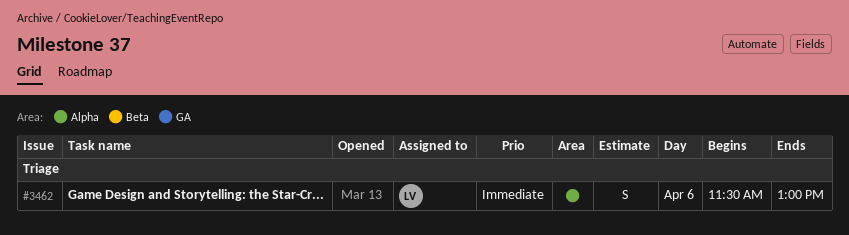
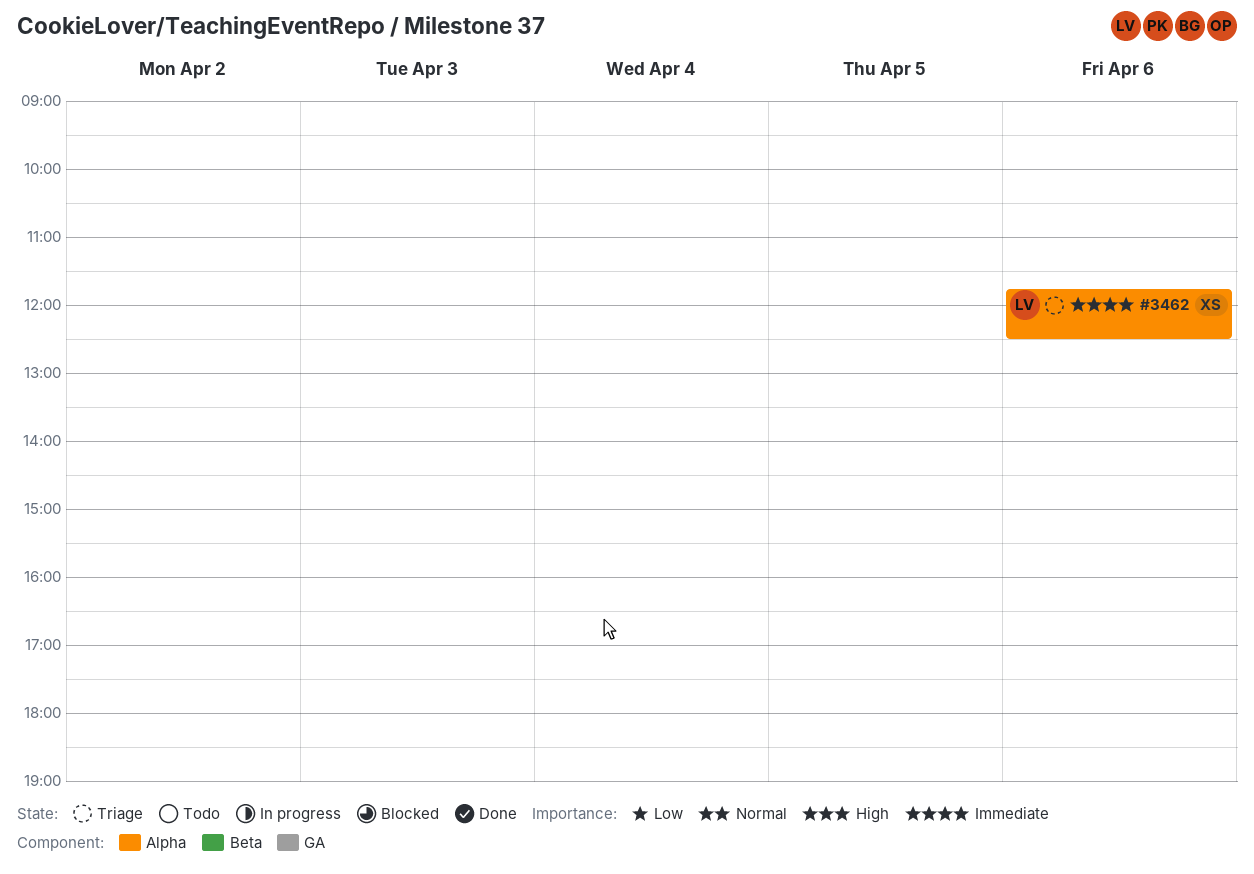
#3462, estimate: S -> XS
#3462, begins: 11:30 -> 11:45
#3462, ends: 13:00 -> 12:30

